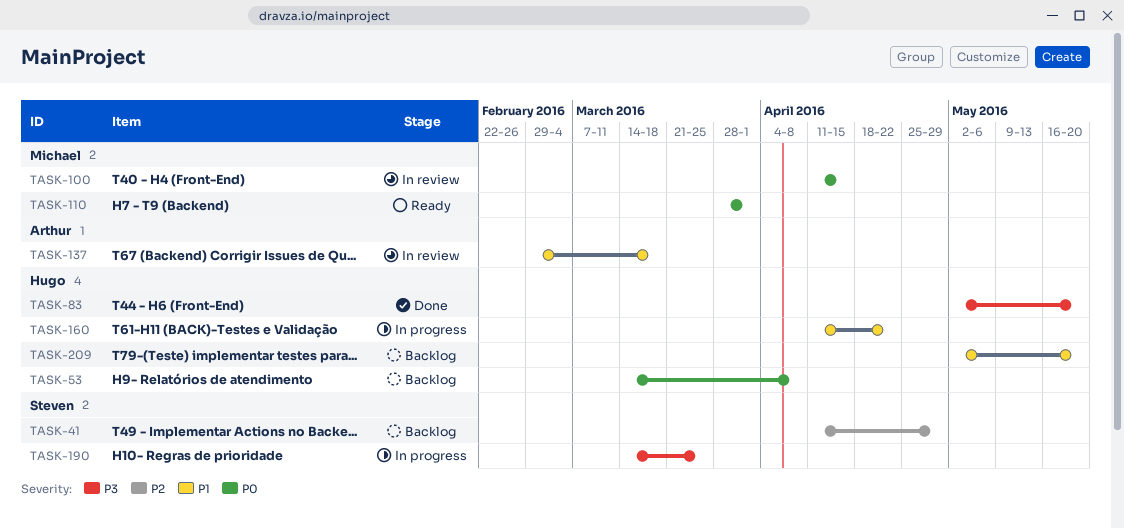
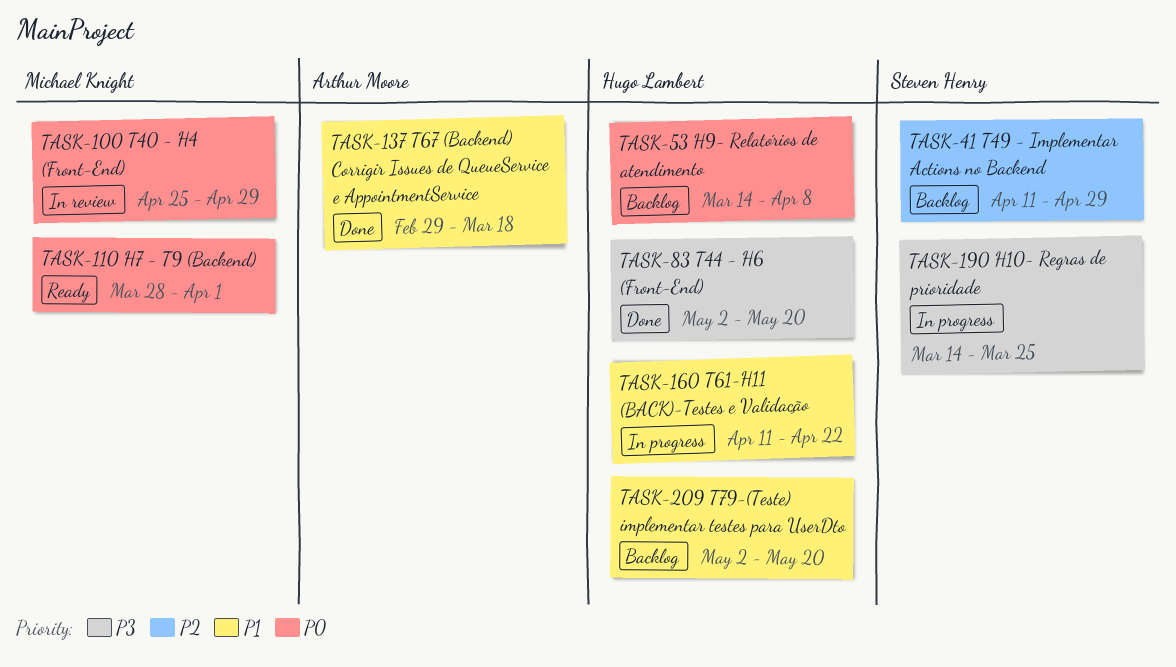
TASK-100, start: Apr 11 -> Apr 25
TASK-100, due: Apr 15 -> Apr 29
TASK-137, status: In review -> Done

